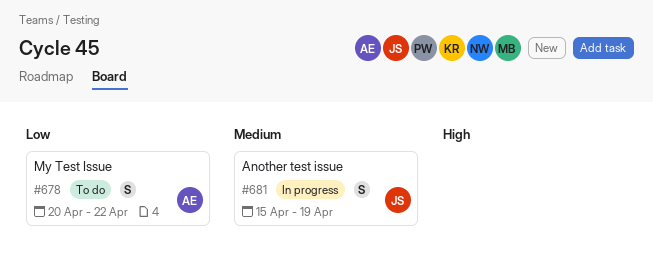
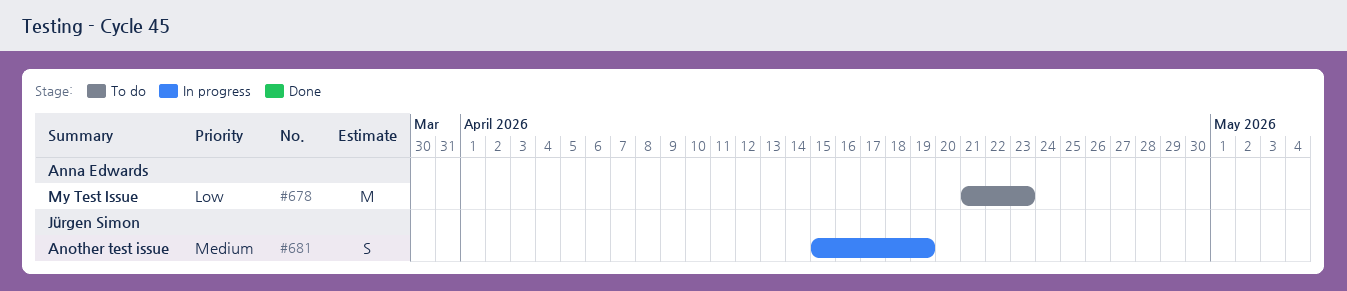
#678, estimate: S -> M
#678, start: Apr 20 -> Apr 21
#678, due: Apr 22 -> Apr 23

